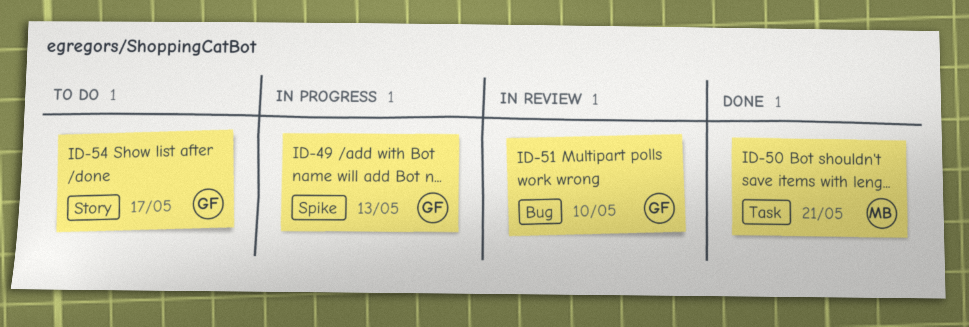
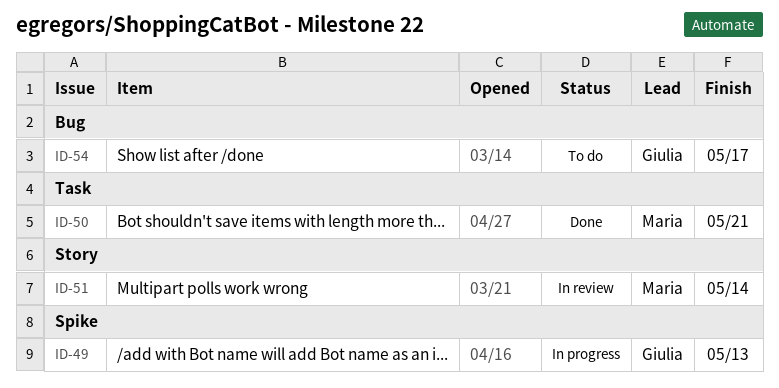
ID-51, owner: Giulia -> Maria
ID-51, label: Bug -> Story
ID-51, due: May 10 -> May 14
ID-54, label: Story -> Bug

